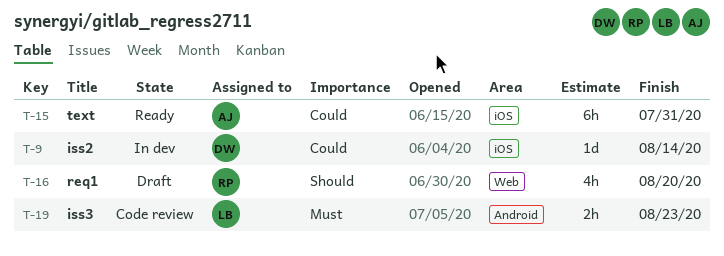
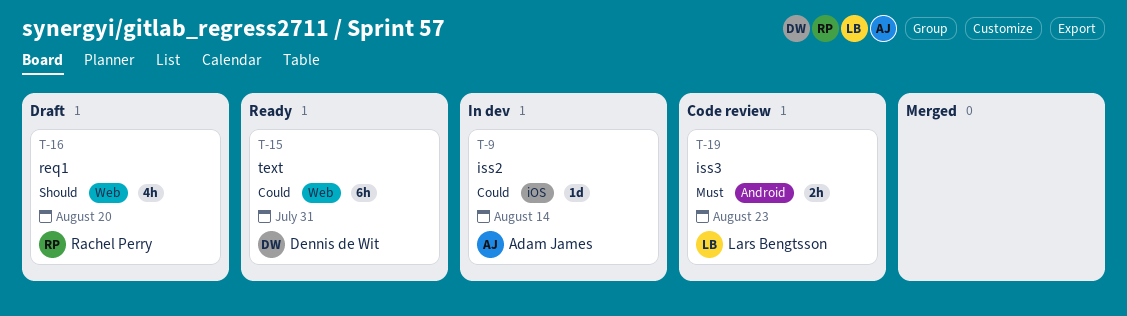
T-9, owner: Dennis de Wit -> Adam James
T-15, owner: Adam James -> Dennis de Wit
T-15, label: iOS -> Web

